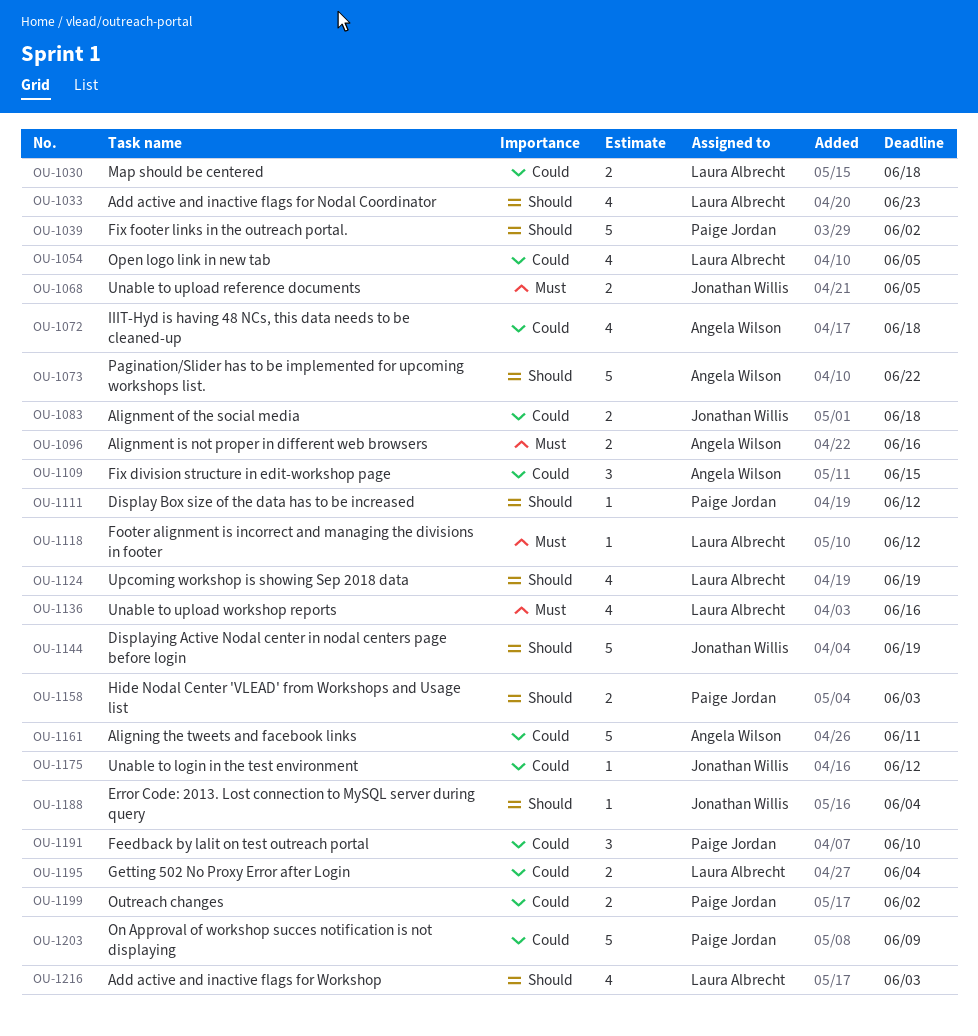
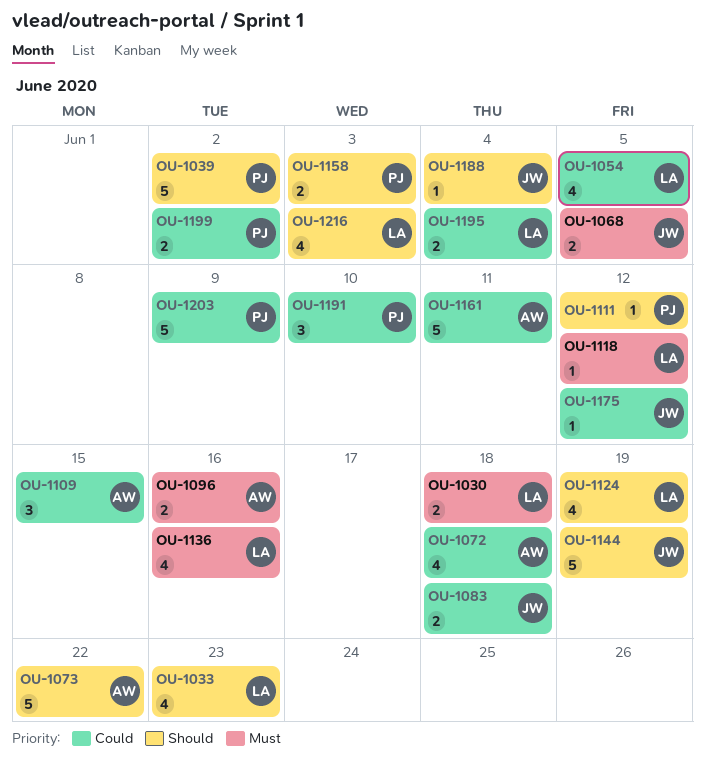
OU-1030, priority: Could -> Must

